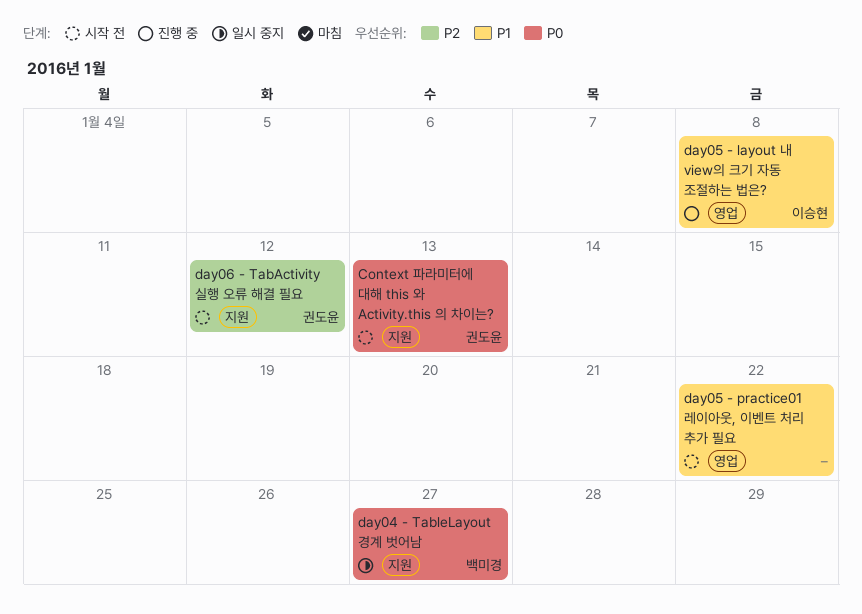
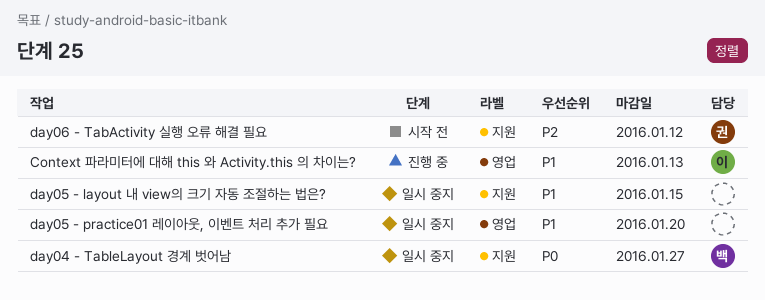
Context 파라미터에 대해 this 와 Activity.this 의 차이는?, status: 시작 전 -> 진행 중
Context 파라미터에 대해 this 와 Activity.this 의 차이는?, owner: 권도윤 -> 이승현
Context 파라미터에 대해 this 와 Activity.this 의 차이는?, priority: P0 -> P1
Context 파라미터에 대해 this 와 Activity.this 의 차이는?, label: 지원 -> 영업
day05 - layout 내 view의 크기 자동 조절하는 법은?, status: 진행 중 -> 일시 중지
day05 - layout 내 view의 크기 자동 조절하는 법은?, owner: 이승현 -> none
day05 - layout 내 view의 크기 자동 조절하는 법은?, label: 영업 -> 지원
day05 - layout 내 view의 크기 자동 조절하는 법은?, due: Jan 8 -> Jan 15
day05 - practice01 레이아웃, 이벤트 처리 추가 필요, status: 시작 전 -> 일시 중지
day05 - practice01 레이아웃, 이벤트 처리 추가 필요, due: Jan 22 -> Jan 20

